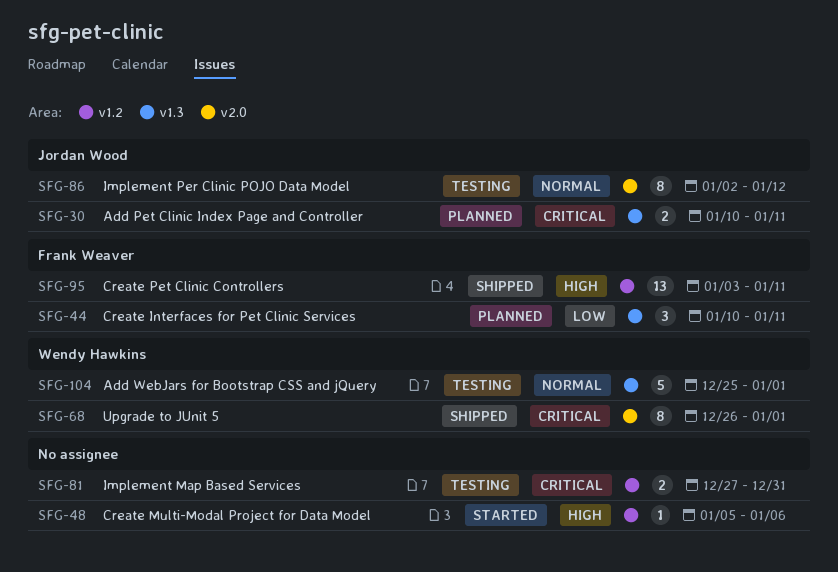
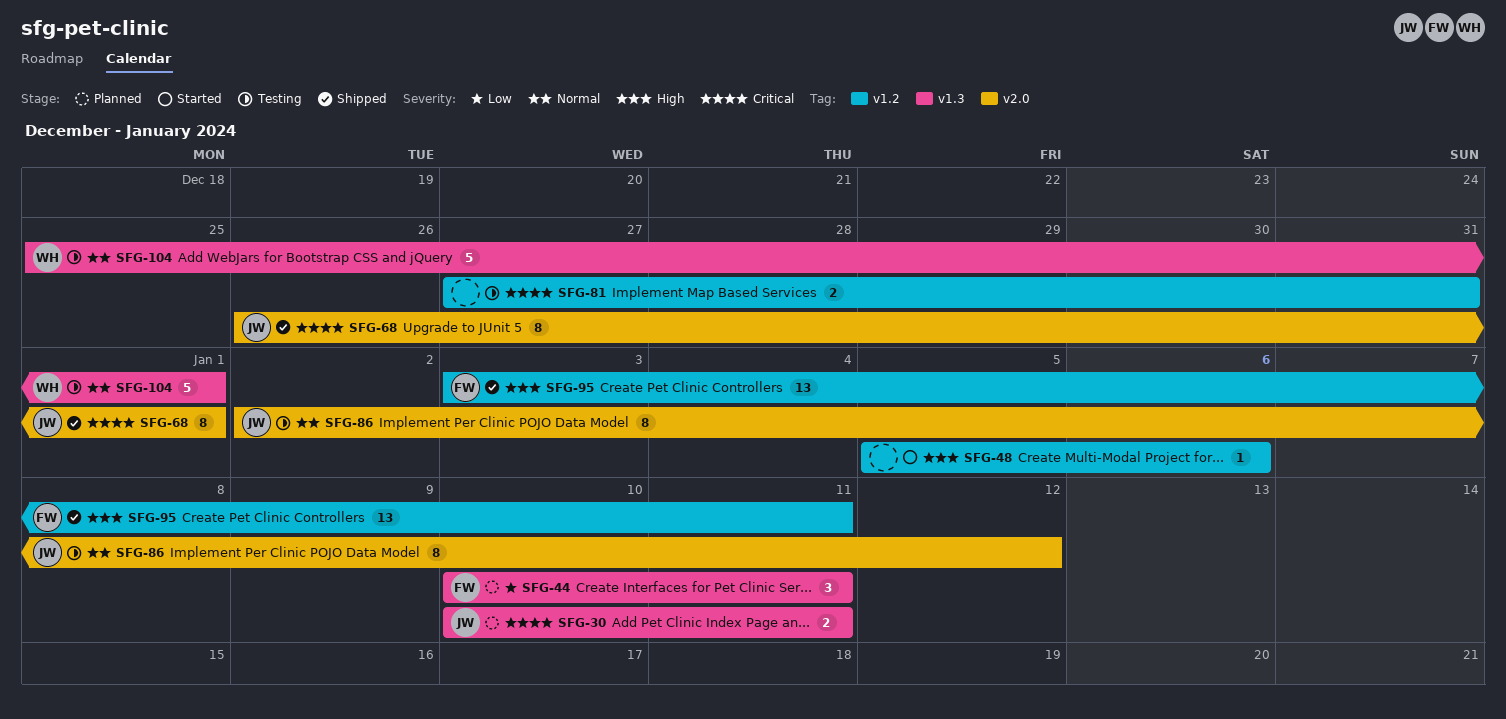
SFG-68, owner: Wendy Hawkins -> Jordan Wood

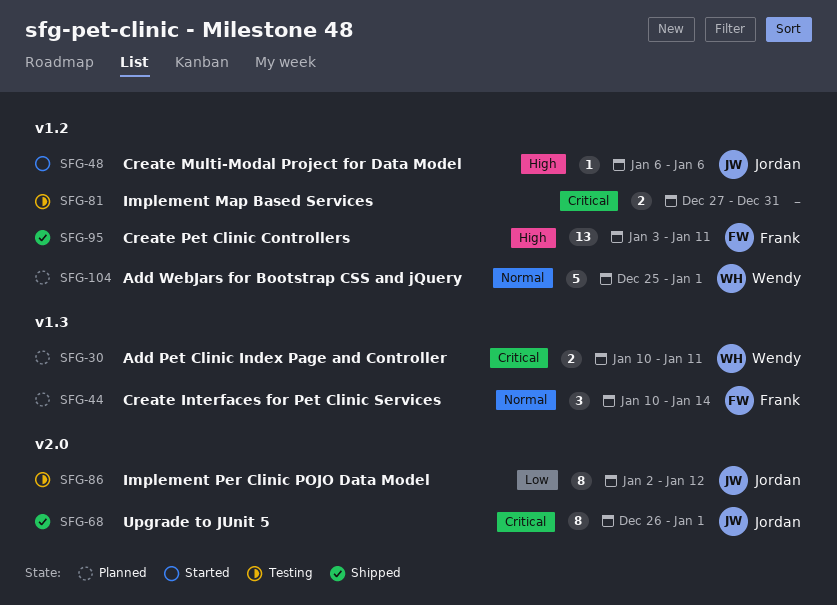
SFG-30, owner: Jordan -> Wendy
SFG-44, priority: Low -> Normal
SFG-44, due: Jan 11 -> Jan 14
SFG-48, owner: none -> Jordan
SFG-48, start: Jan 5 -> Jan 6
SFG-86, priority: Normal -> Low
SFG-104, status: Testing -> Planned
SFG-104, label: v1.3 -> v1.2

